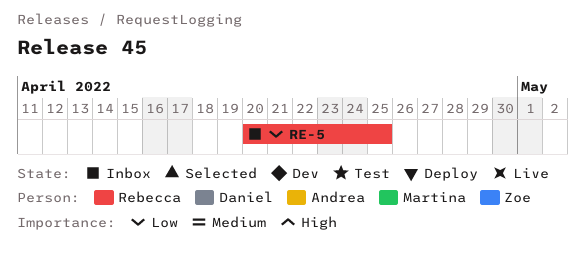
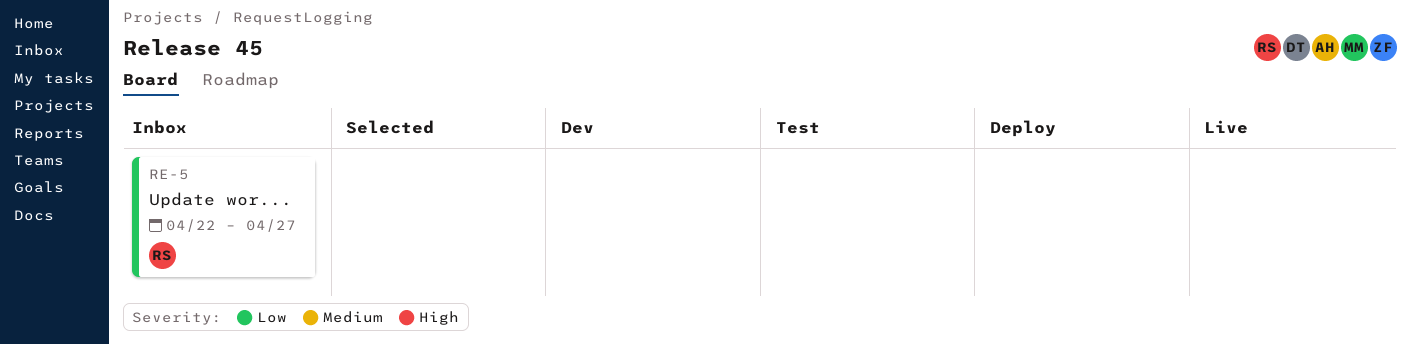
RE-5, start: Apr 20 -> Apr 22
RE-5, due: Apr 25 -> Apr 27

